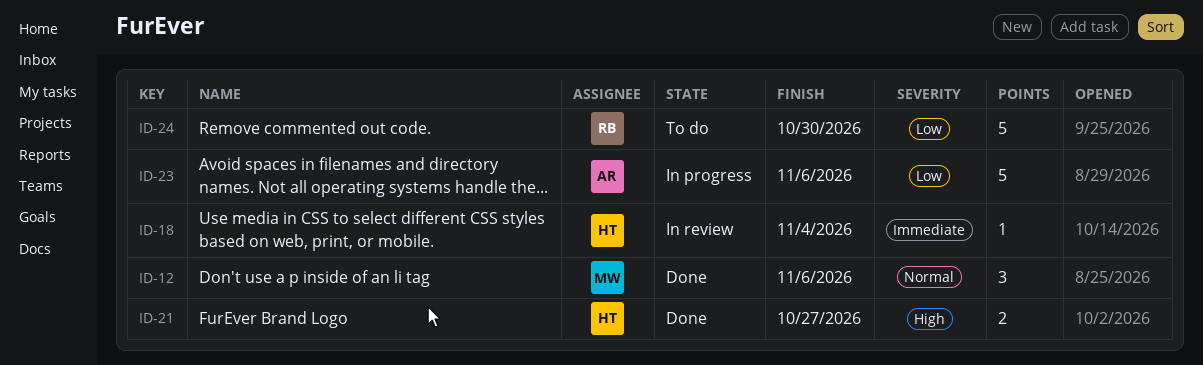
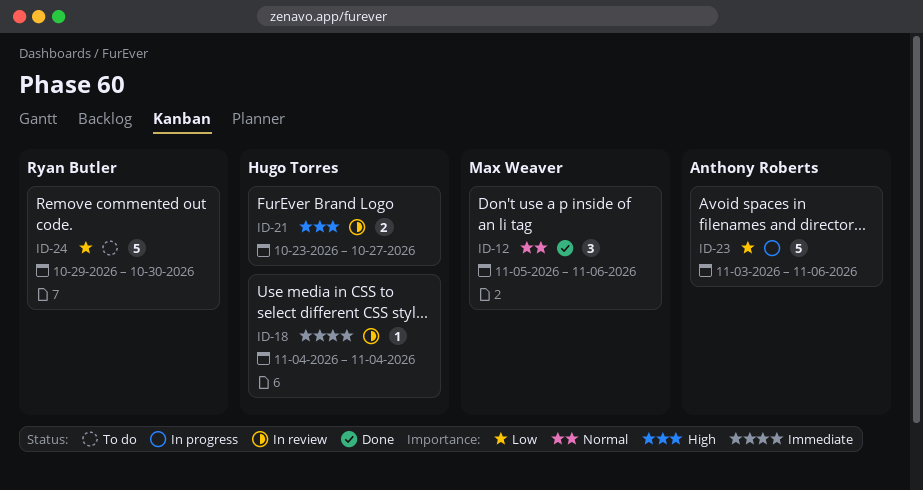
ID-21, status: Done -> In review

